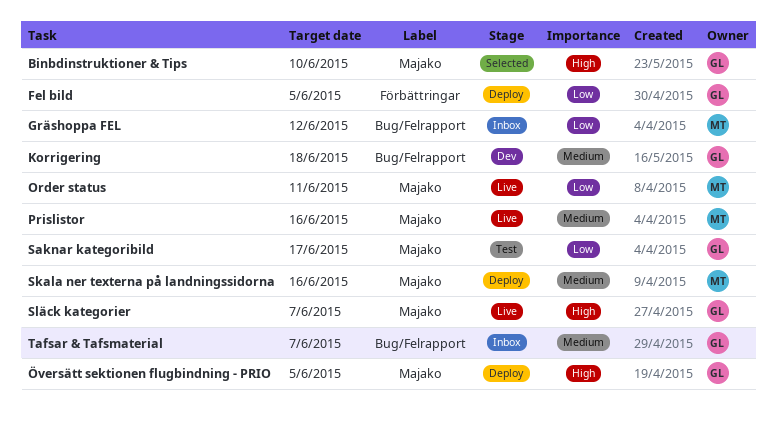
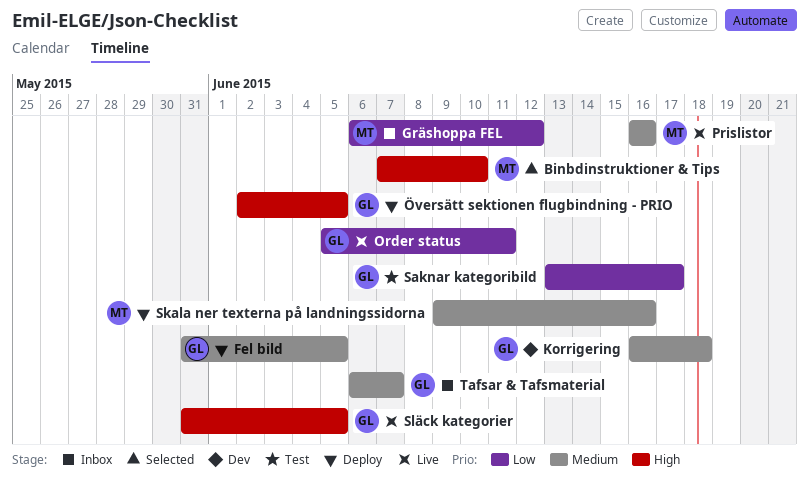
Binbdinstruktioner & Tips, owner: GL -> MT
Fel bild, priority: Low -> Medium
Order status, owner: MT -> GL
Släck kategorier, due: Jun 7 -> Jun 5

